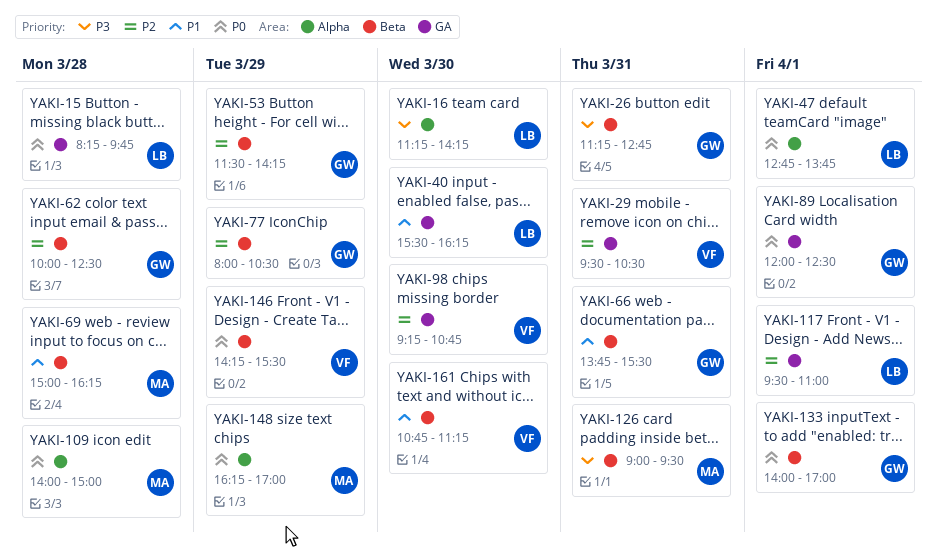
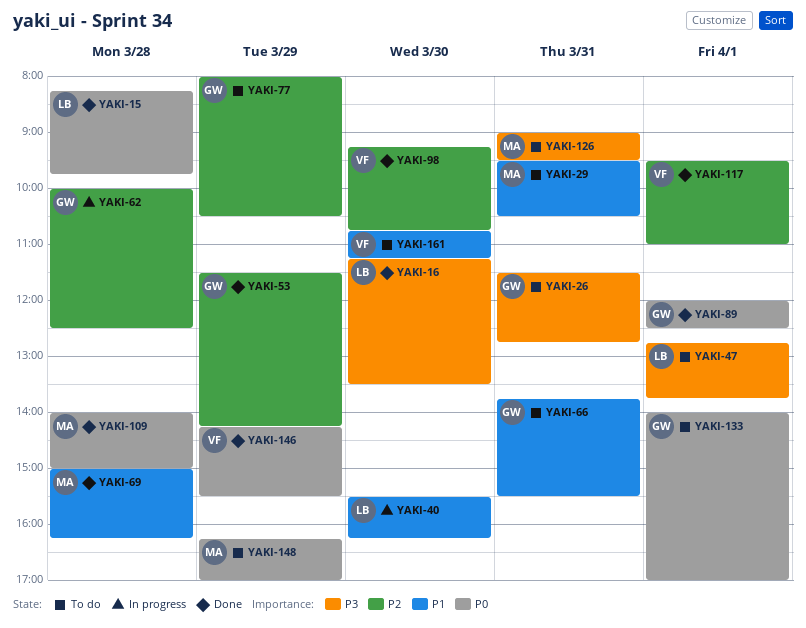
YAKI-16, ends: 14:15 -> 13:30
YAKI-26, begins: 11:15 -> 11:30
YAKI-29, owner: VF -> MA
YAKI-29, priority: P2 -> P1
YAKI-47, priority: P0 -> P3
YAKI-117, owner: LB -> VF

